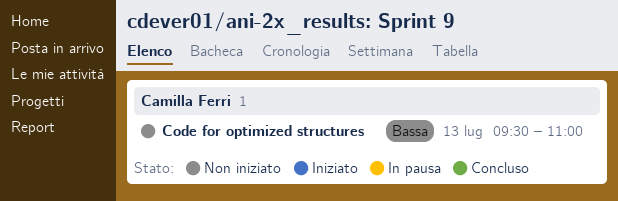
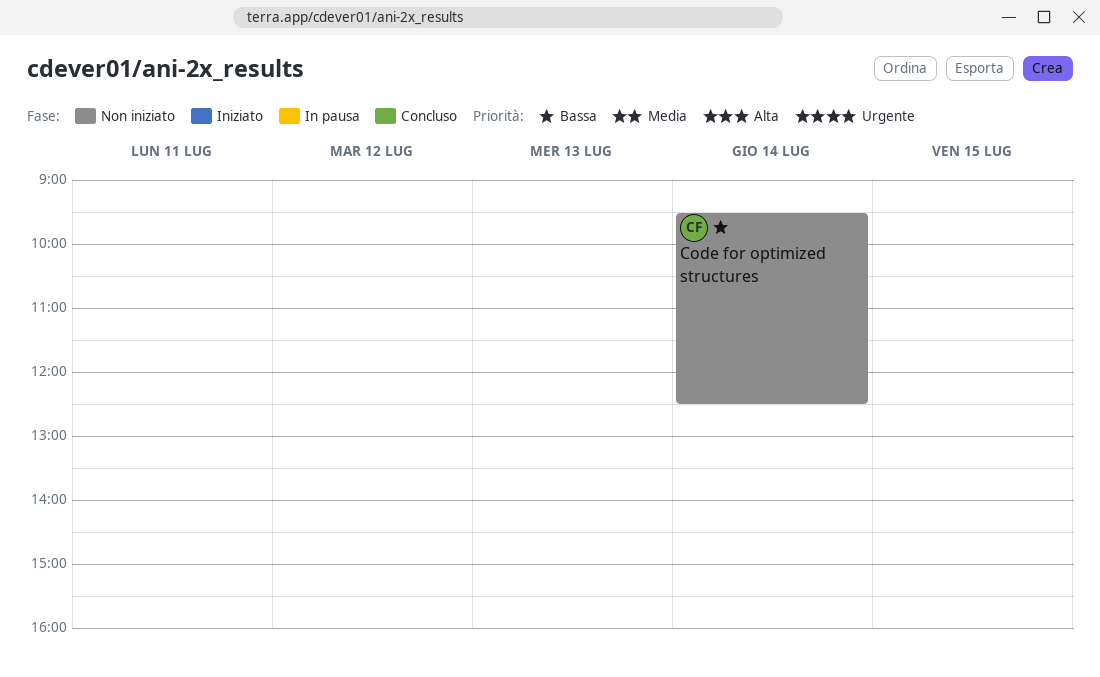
Code for optimized structures, day: Jul 13 -> Jul 14
Code for optimized structures, ends: 11:00 -> 12:30

